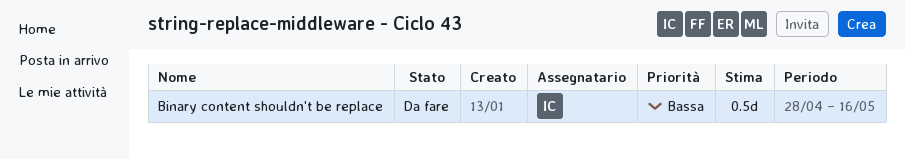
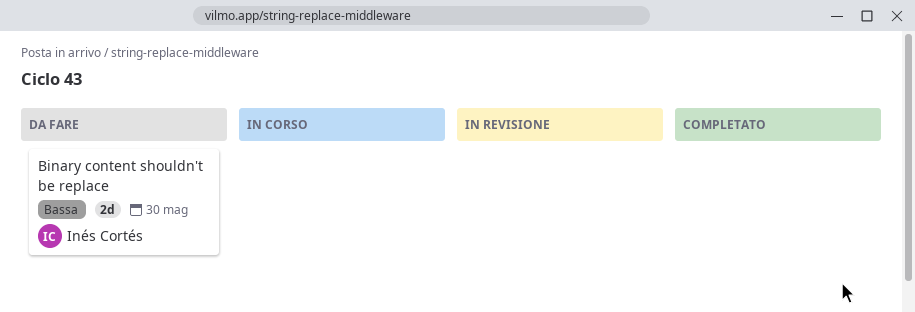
Binary content shouldn't be replace, estimate: 0.5d -> 2d
Binary content shouldn't be replace, due: May 16 -> May 30

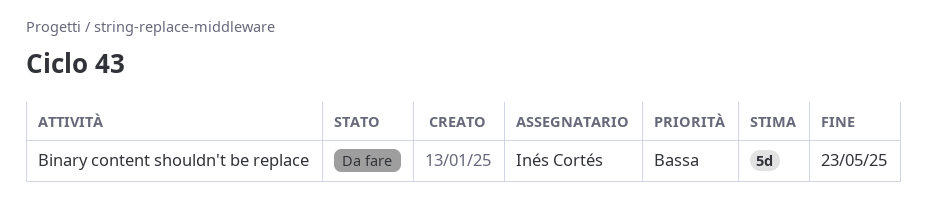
Binary content shouldn't be replace, estimate: 2d -> 5d
Binary content shouldn't be replace, due: May 30 -> May 23

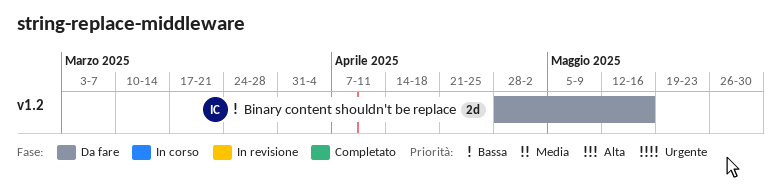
Binary content shouldn't be replace, estimate: 5d -> 2d
Binary content shouldn't be replace, due: May 23 -> May 16

